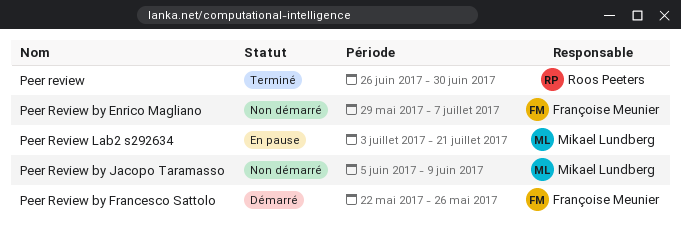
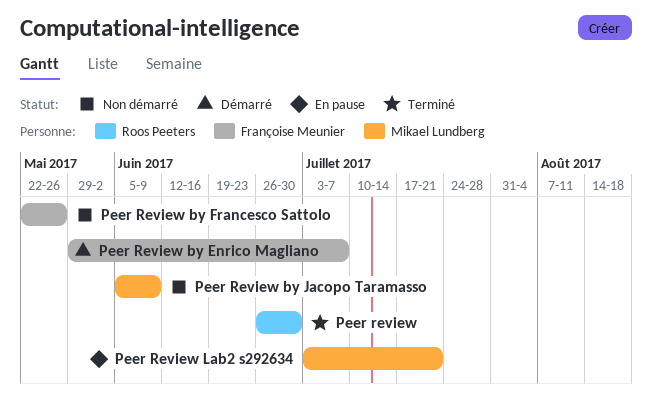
Peer Review by Enrico Magliano, status: Non démarré -> Démarré
Peer Review by Francesco Sattolo, status: Démarré -> Non démarré

